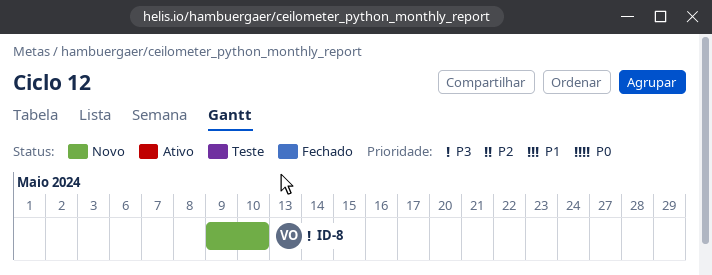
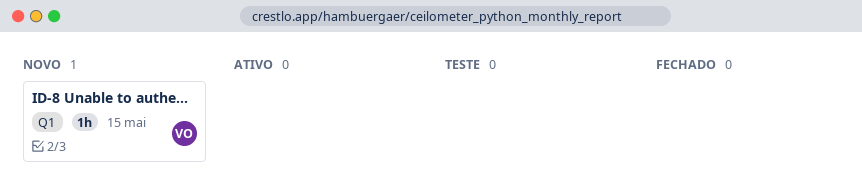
ID-8, due: May 10 -> May 15

